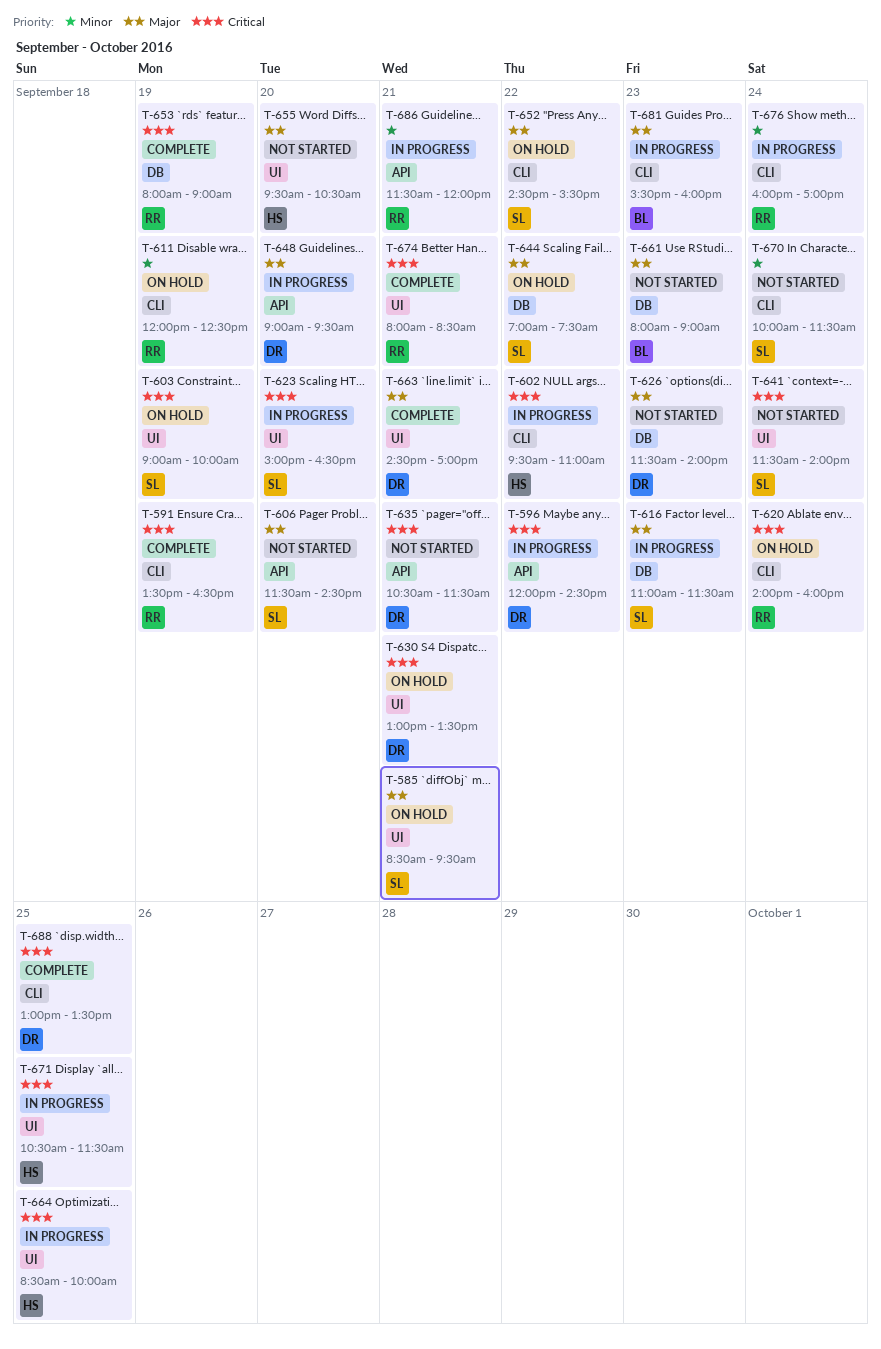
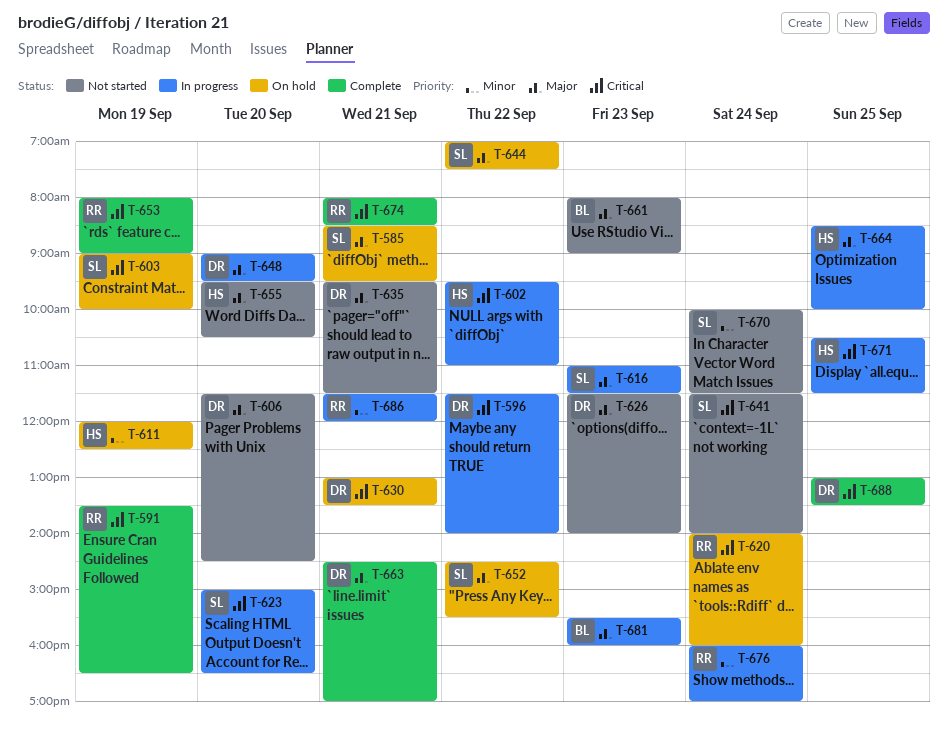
T-596, begins: 12:00 -> 11:30
T-596, ends: 14:30 -> 14:00
T-606, owner: SL -> DR
T-611, owner: RR -> HS
T-635, priority: Critical -> Major
T-635, begins: 10:30 -> 09:30
T-664, priority: Critical -> Major

